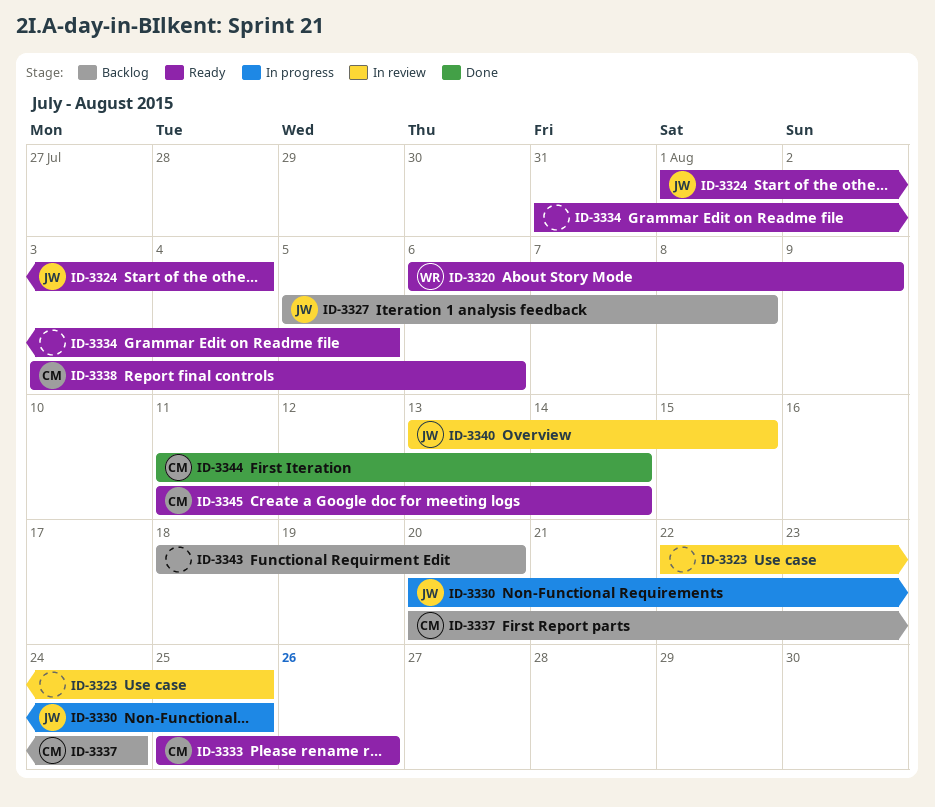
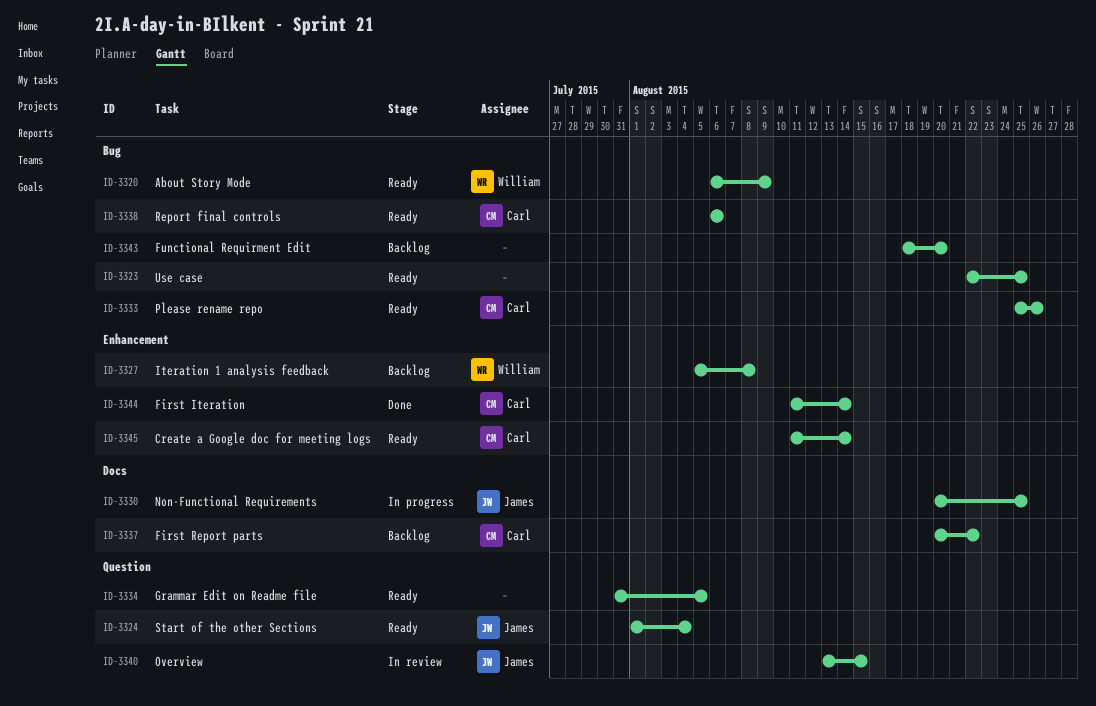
ID-3323, status: In review -> Ready
ID-3327, owner: James -> William
ID-3337, due: Aug 24 -> Aug 22
ID-3338, start: Aug 3 -> Aug 6

